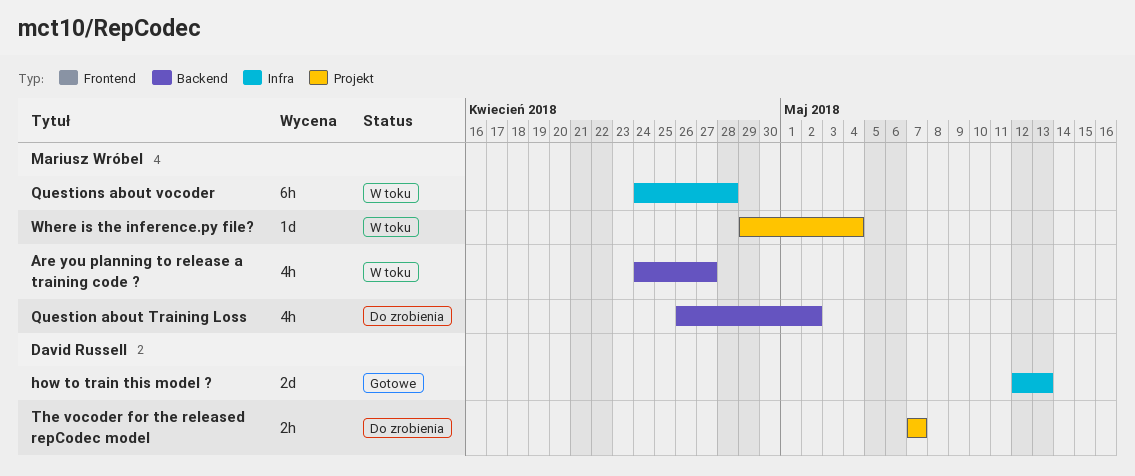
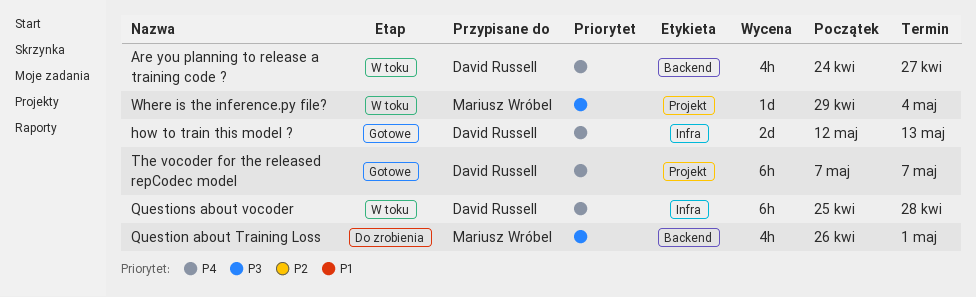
Are you planning to release a training code ?, owner: Mariusz Wróbel -> David Russell
Question about Training Loss, due: May 2 -> May 1
Questions about vocoder, owner: Mariusz Wróbel -> David Russell
Questions about vocoder, start: Apr 24 -> Apr 25
The vocoder for the released repCodec model, status: Do zrobienia -> Gotowe
The vocoder for the released repCodec model, estimate: 2h -> 6h

